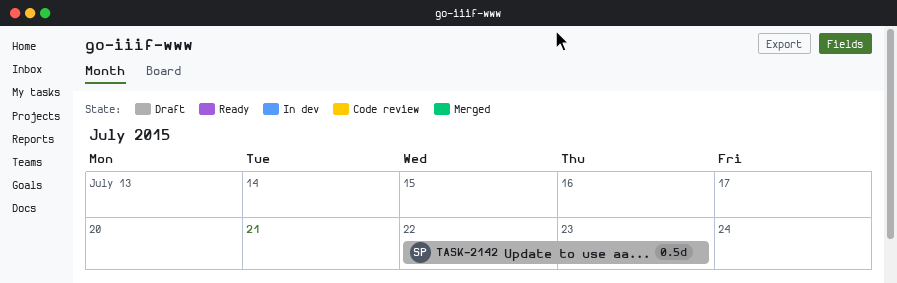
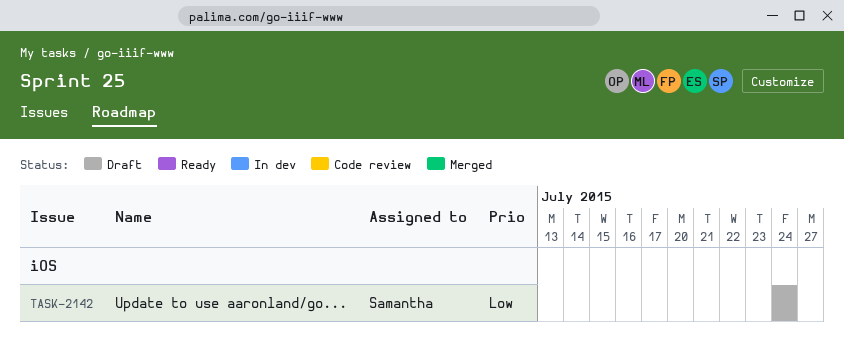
TASK-2142, start: Jul 22 -> Jul 24
TASK-2142, due: Jul 23 -> Jul 24

